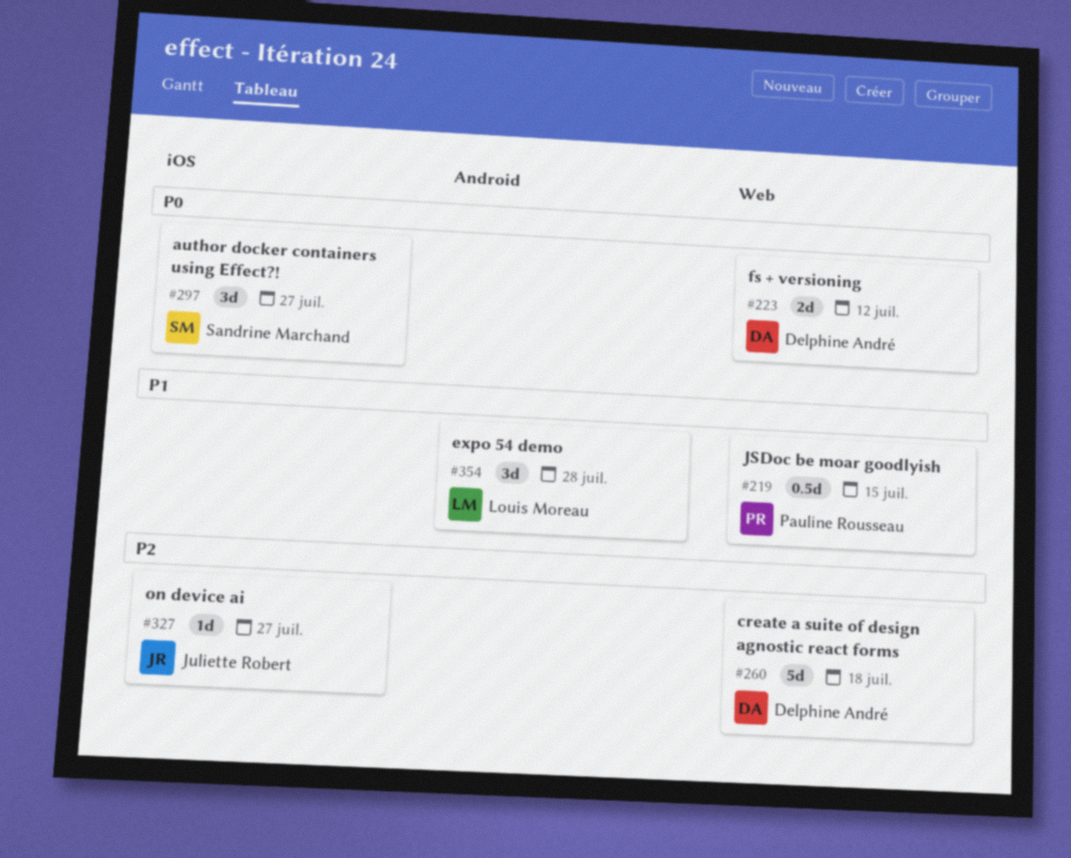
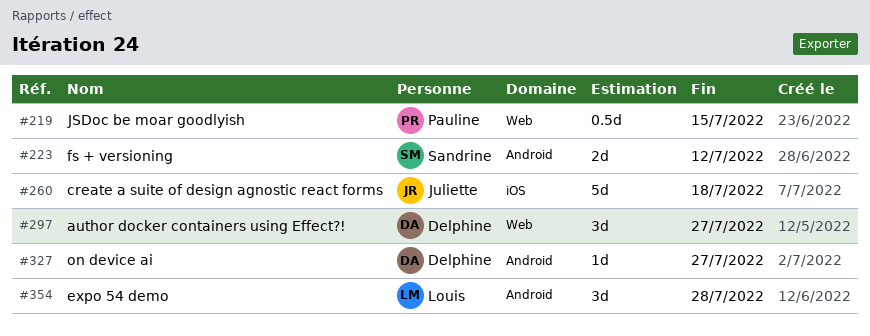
#223, owner: Delphine André -> Sandrine Marchand
#223, label: Web -> Android
#260, owner: Delphine André -> Juliette Robert
#260, label: Web -> iOS
#297, owner: Sandrine Marchand -> Delphine André
#297, label: iOS -> Web
#327, owner: Juliette Robert -> Delphine André
#327, label: iOS -> Android

